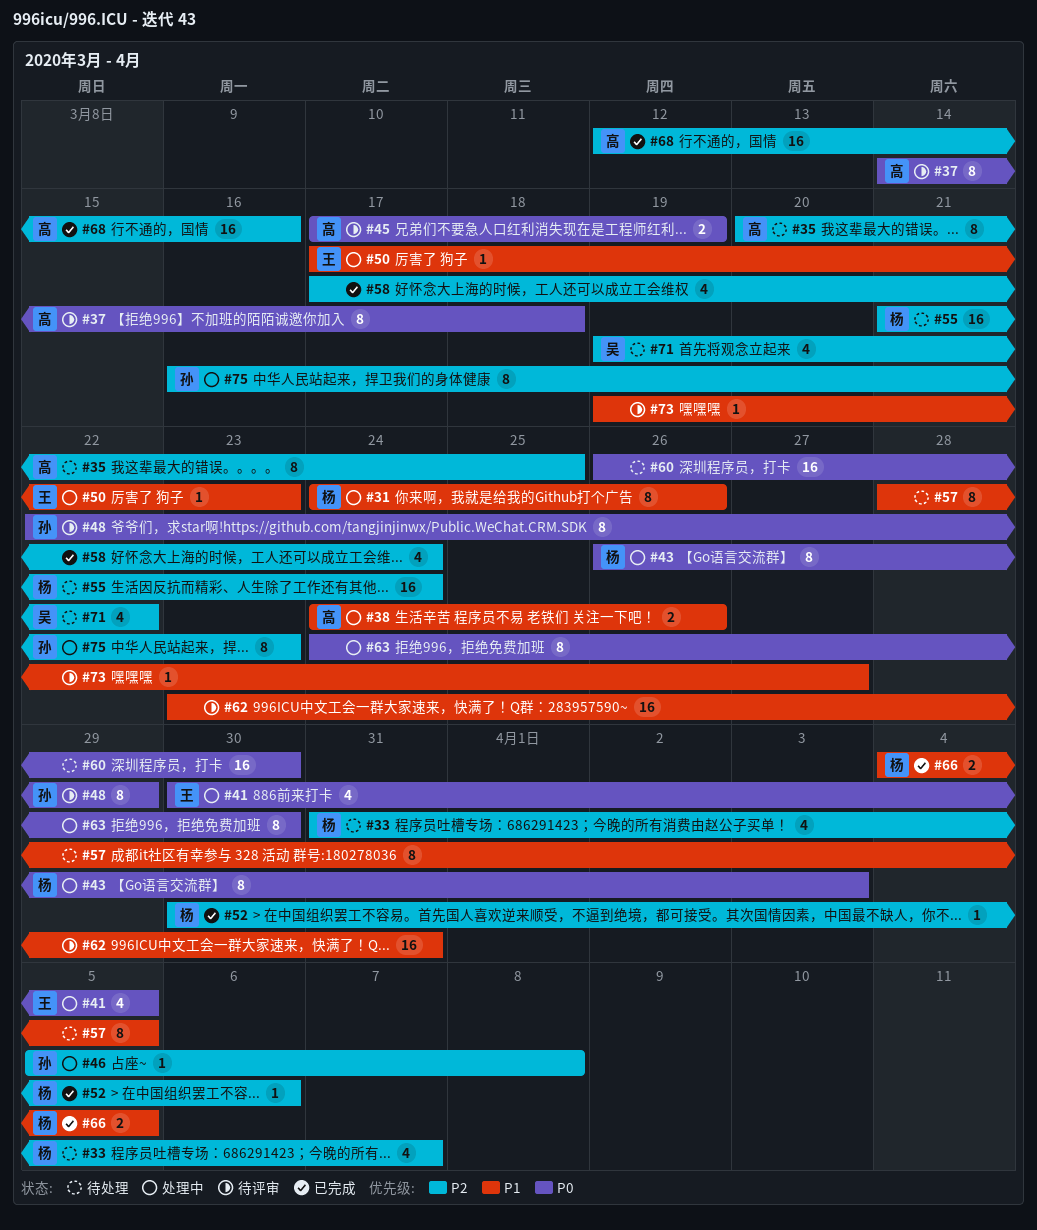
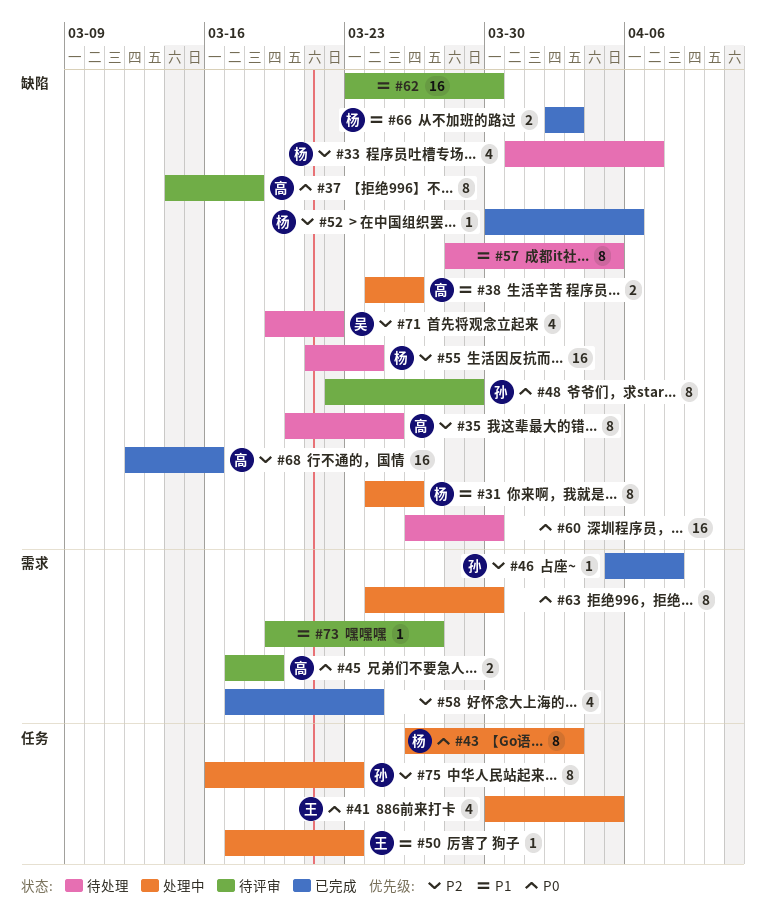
#46, status: 处理中 -> 已完成
#62, due: Mar 31 -> Mar 30
#66, start: Apr 4 -> Apr 2
#66, due: Apr 5 -> Apr 3

